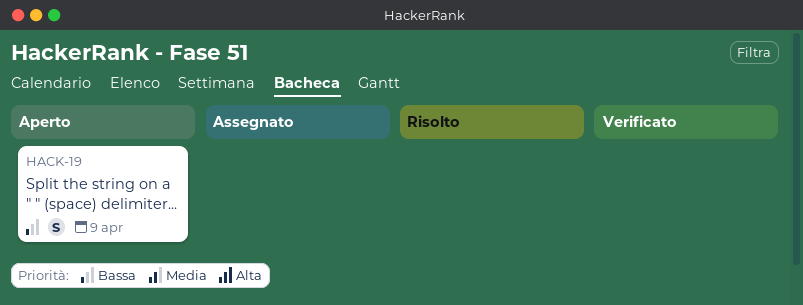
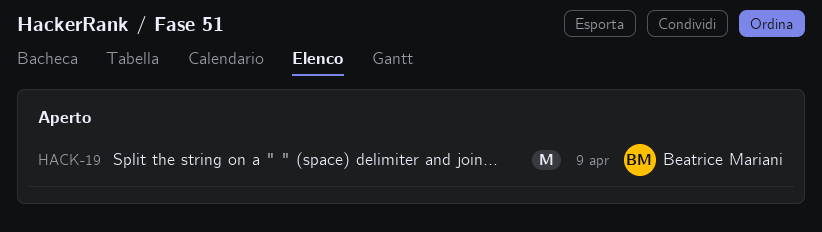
HACK-19, estimate: S -> M

